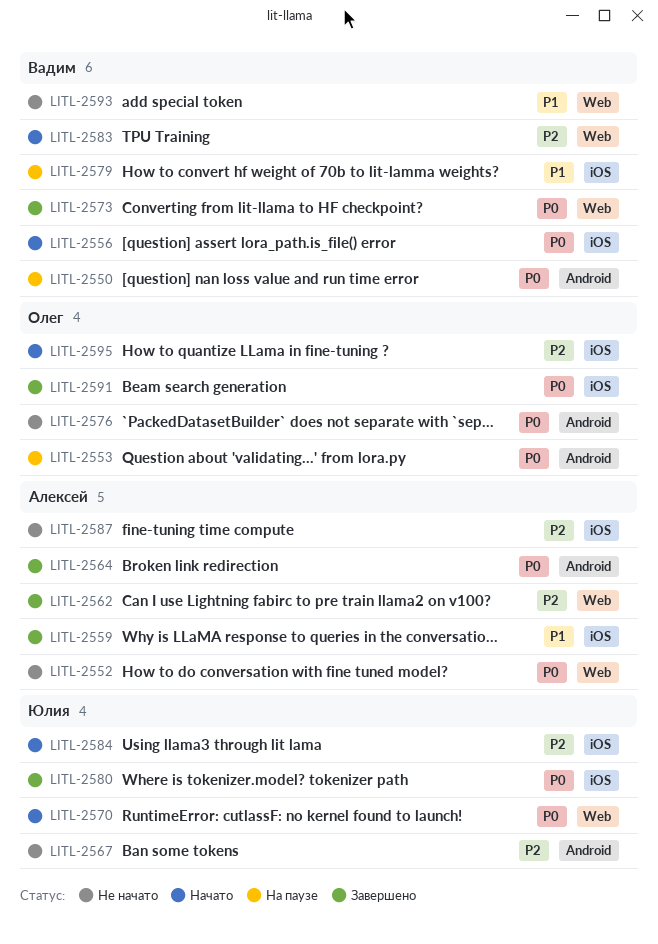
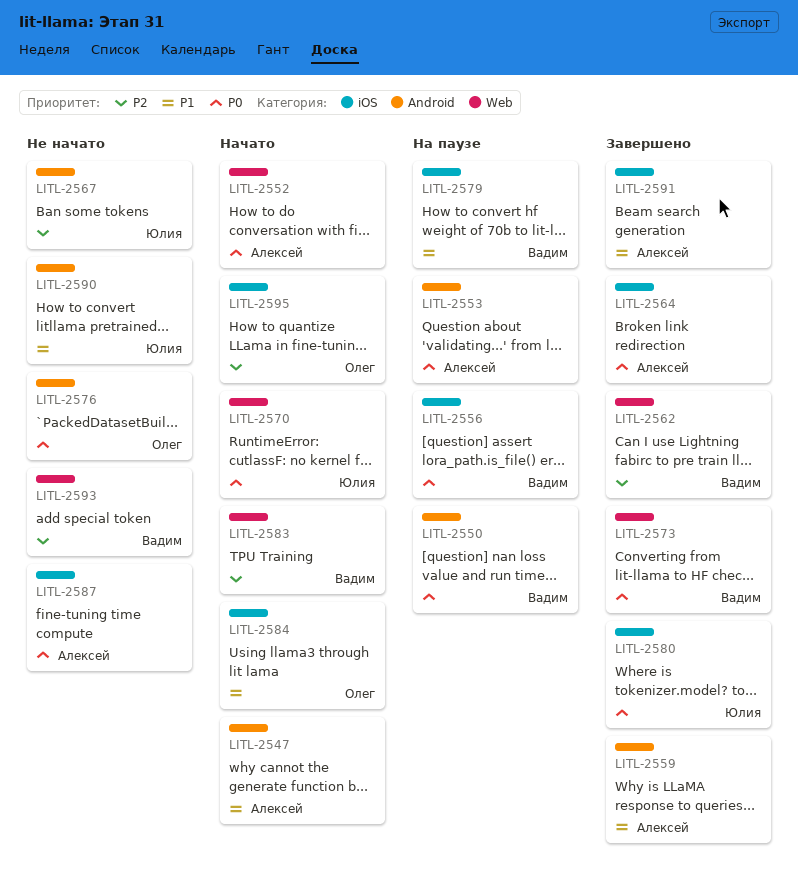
LITL-2547: none -> present
LITL-2552, status: Не начато -> Начато
LITL-2553, owner: Олег -> Алексей
LITL-2556, status: Начато -> На паузе
LITL-2559, label: iOS -> Android
LITL-2562, owner: Алексей -> Вадим
LITL-2564, label: Android -> iOS
LITL-2584, owner: Юлия -> Олег
LITL-2584, priority: P2 -> P1
LITL-2587, priority: P2 -> P0
LITL-2590: none -> present
LITL-2591, owner: Олег -> Алексей
LITL-2591, priority: P0 -> P1
LITL-2593, priority: P1 -> P2

